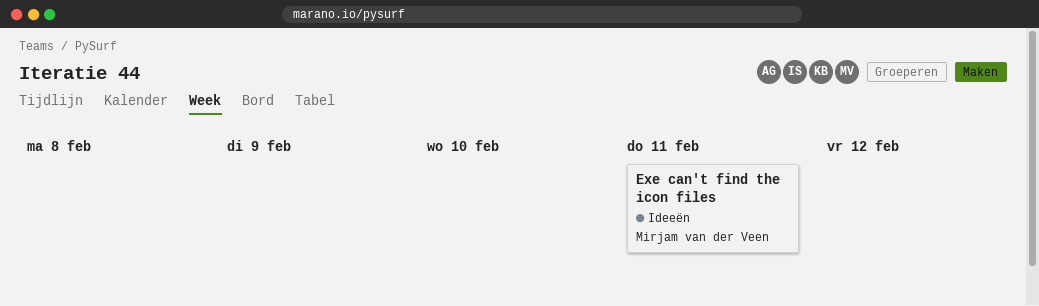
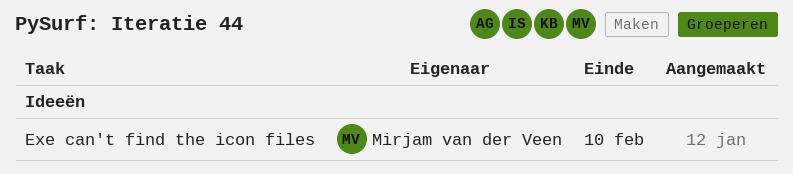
Exe can't find the icon files, due: Feb 11 -> Feb 10

